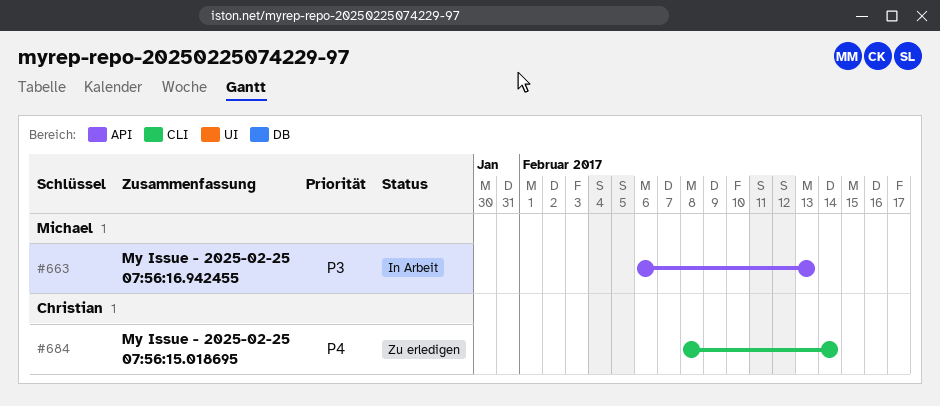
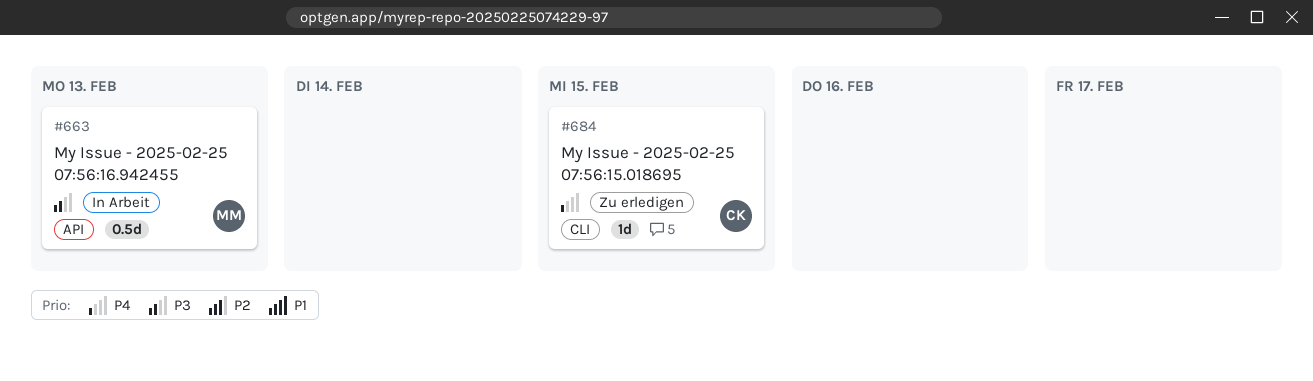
#684, due: Feb 14 -> Feb 15

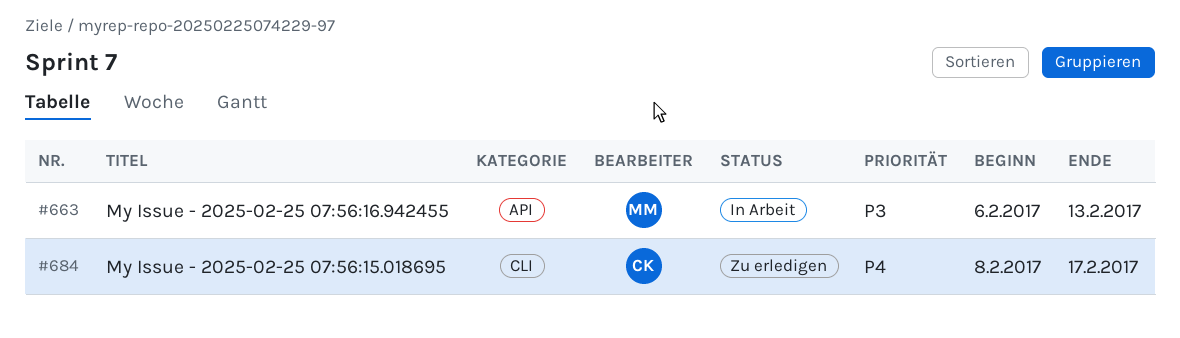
#684, due: Feb 15 -> Feb 17

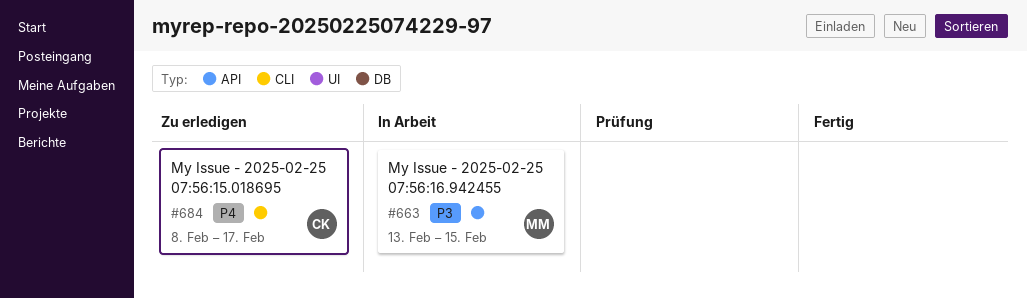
#663, start: Feb 6 -> Feb 13
#663, due: Feb 13 -> Feb 15

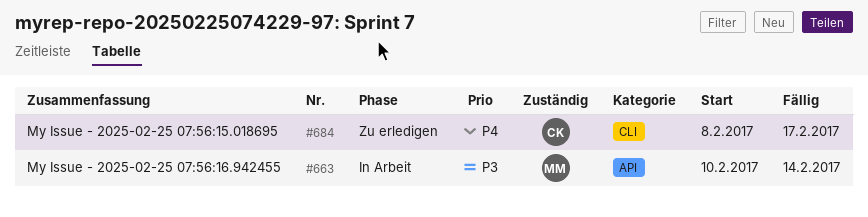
#663, start: Feb 13 -> Feb 10
#663, due: Feb 15 -> Feb 14

